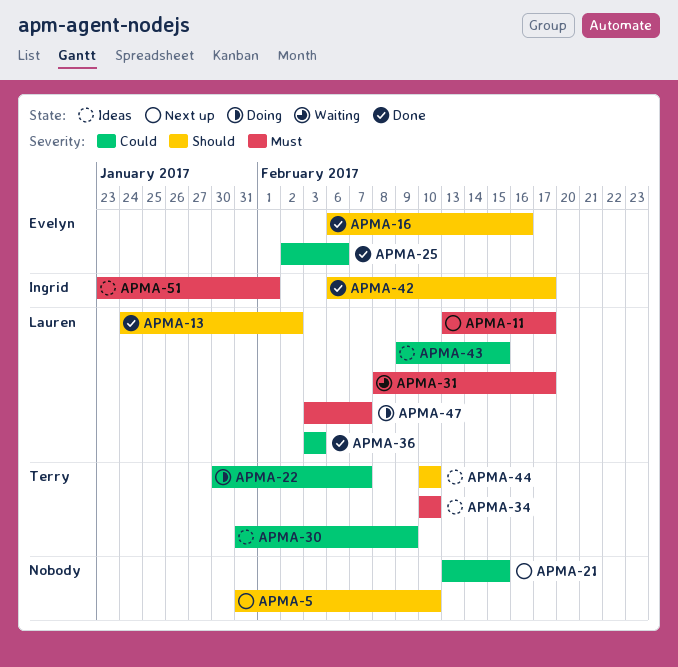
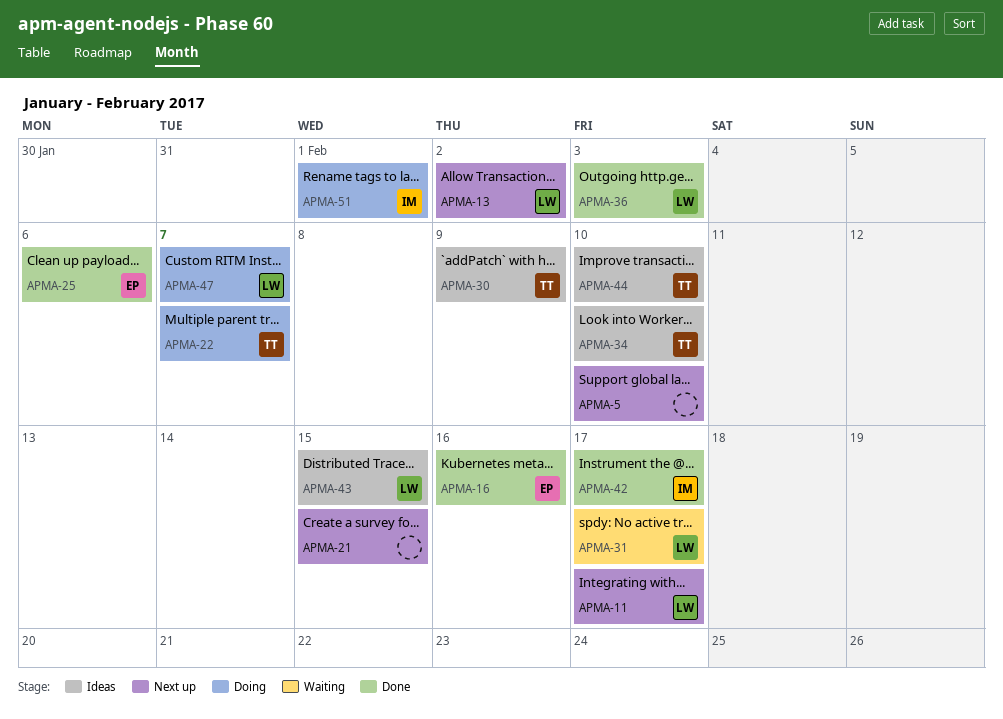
APMA-13, status: Done -> Next up
APMA-51, status: Ideas -> Doing

